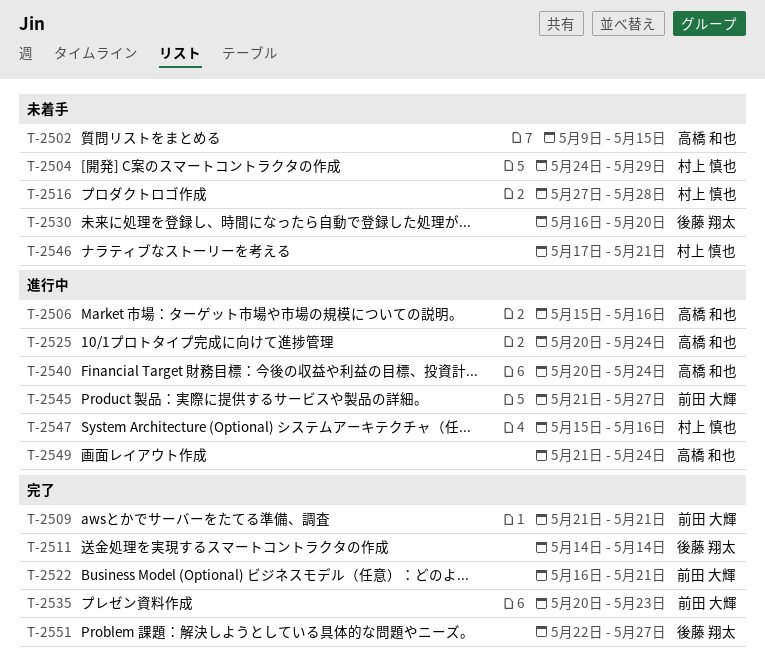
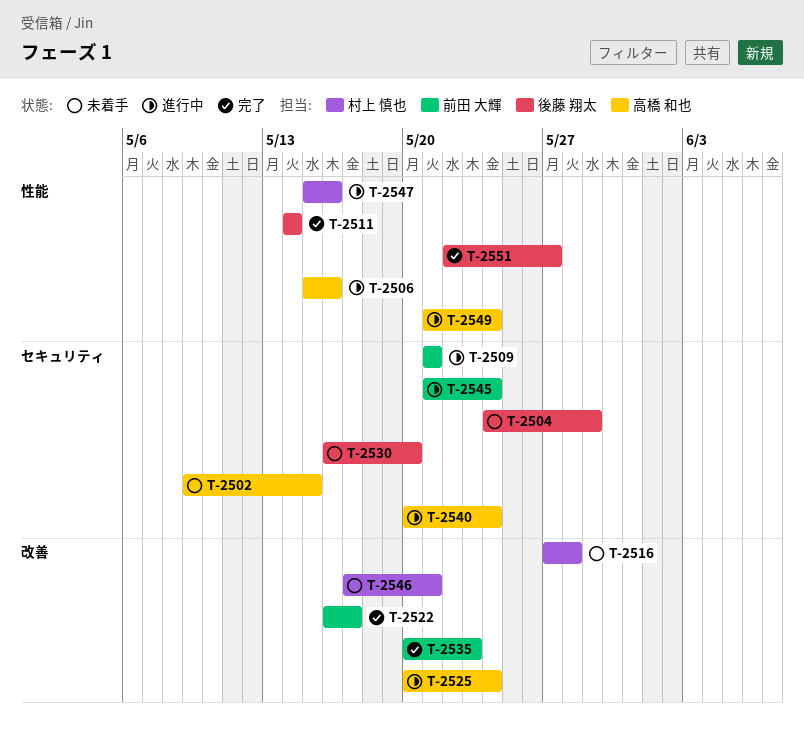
T-2504, owner: 村上 慎也 -> 後藤 翔太
T-2509, status: 完了 -> 進行中
T-2522, due: May 21 -> May 17
T-2545, due: May 27 -> May 24

